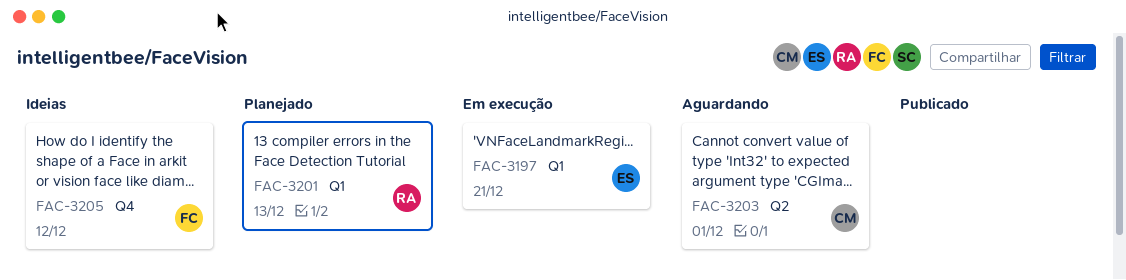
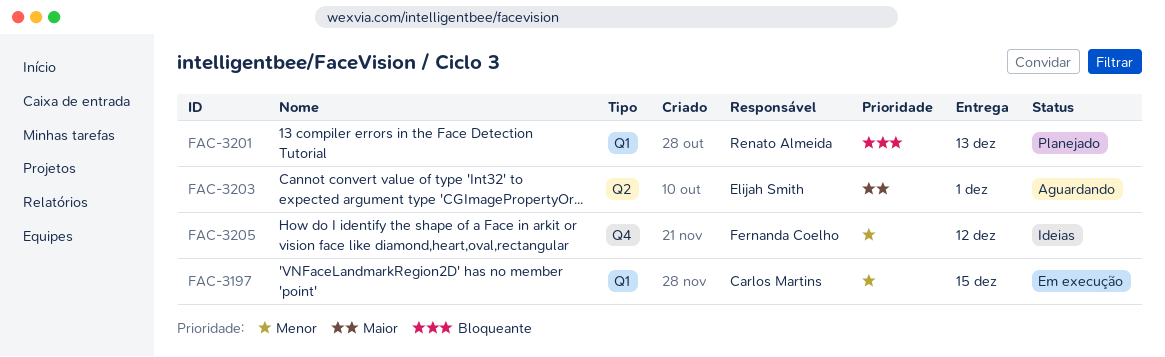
FAC-3197, owner: Elijah Smith -> Carlos Martins
FAC-3197, due: Dec 21 -> Dec 15
FAC-3203, owner: Carlos Martins -> Elijah Smith

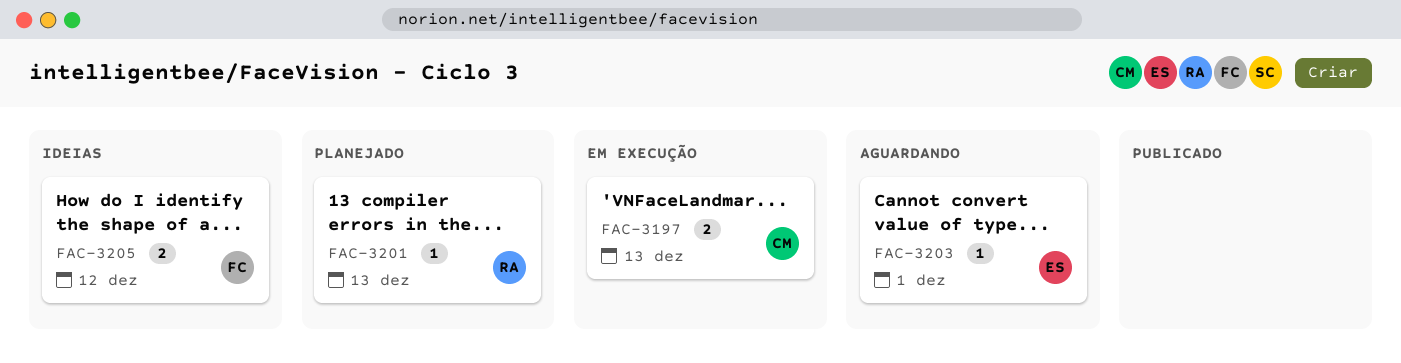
FAC-3197, due: Dec 15 -> Dec 13

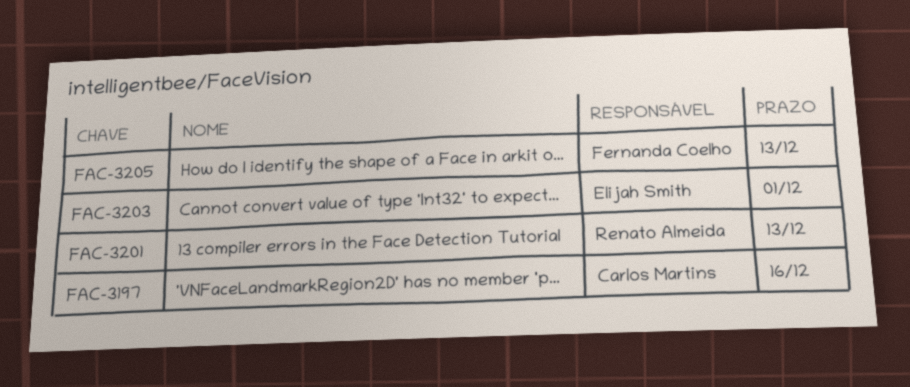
FAC-3197, due: Dec 13 -> Dec 16
FAC-3205, due: Dec 12 -> Dec 13

